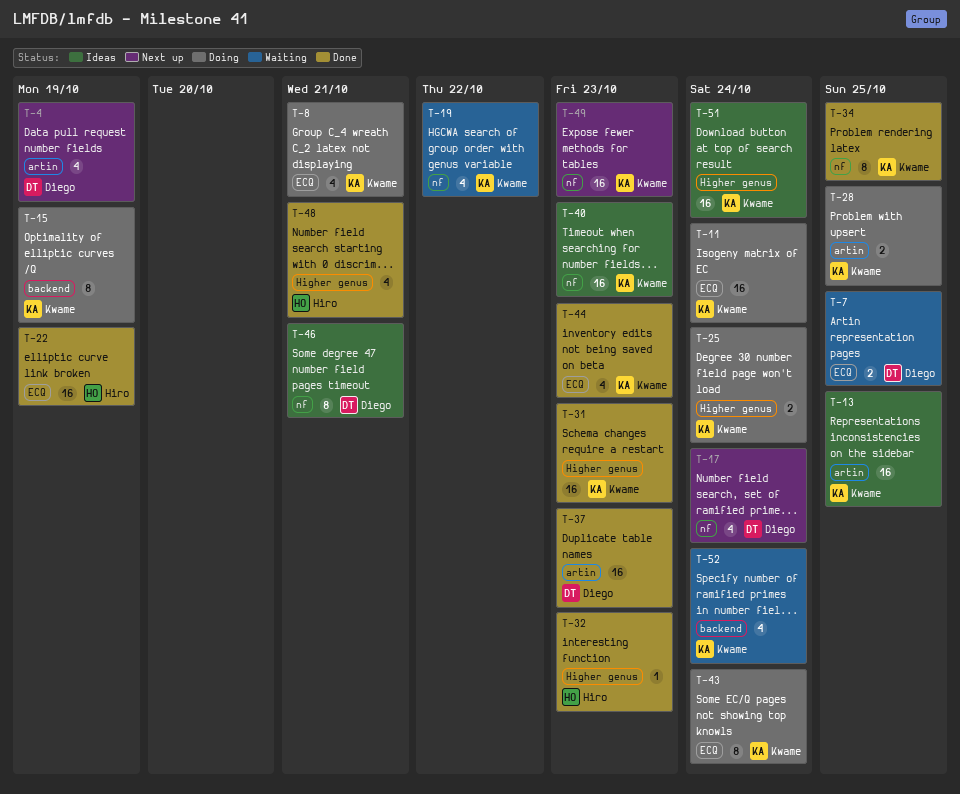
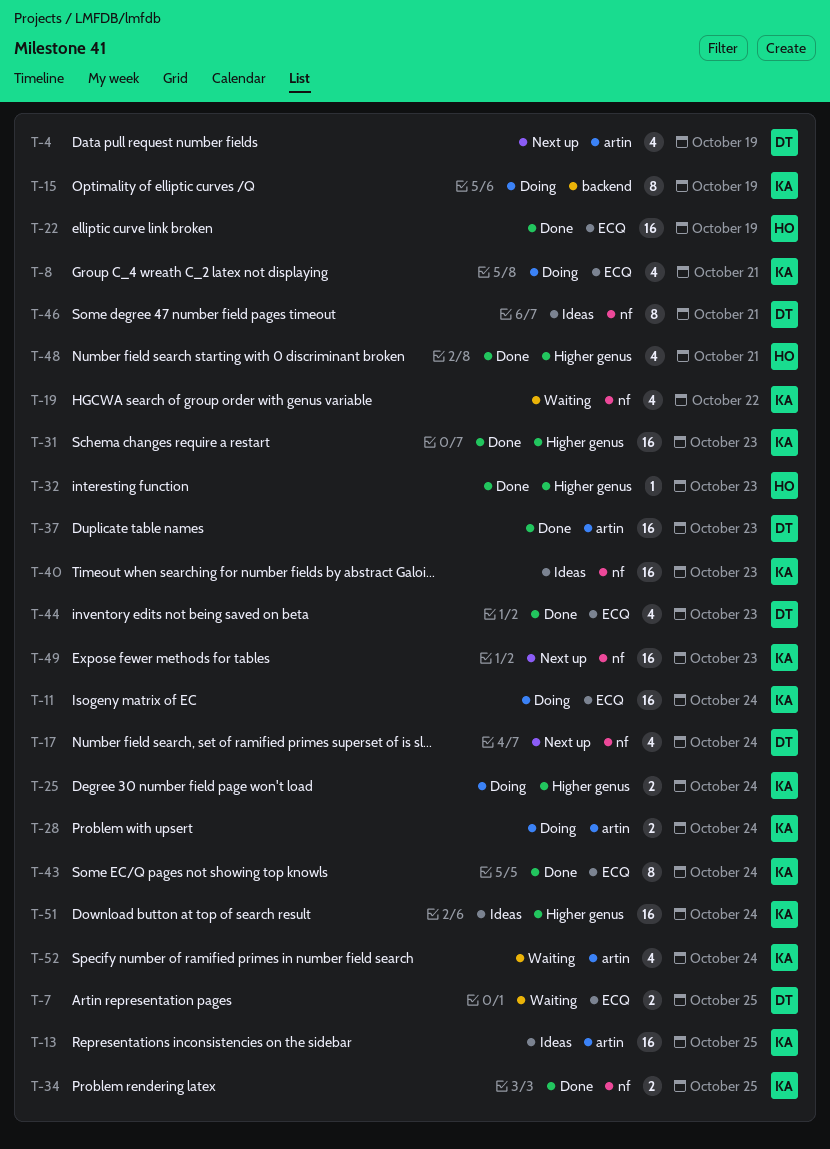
T-28, due: Oct 25 -> Oct 24
T-34, estimate: 8 -> 2
T-43, status: Doing -> Done
T-44, owner: Kwame -> Diego
T-52, label: backend -> artin

